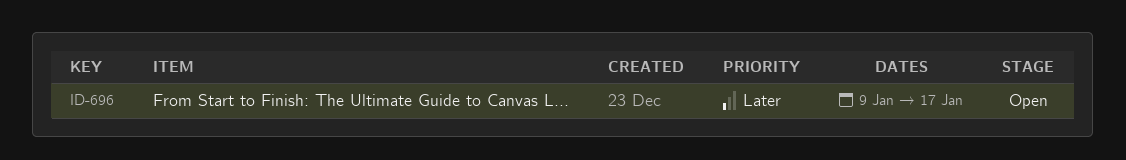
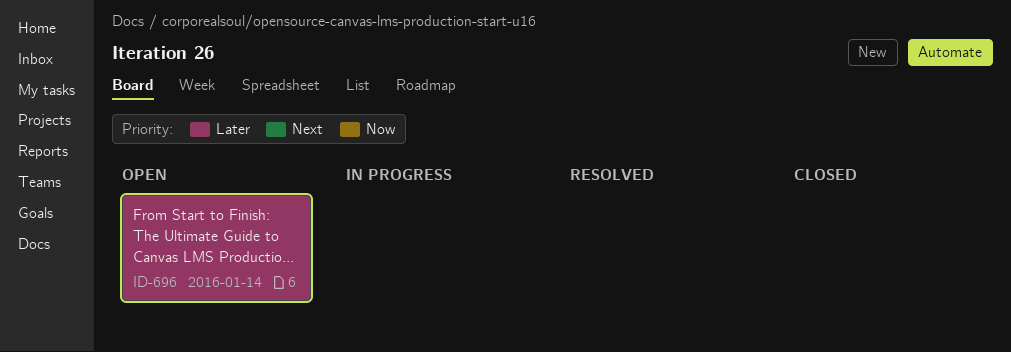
ID-696, due: Jan 17 -> Jan 14

